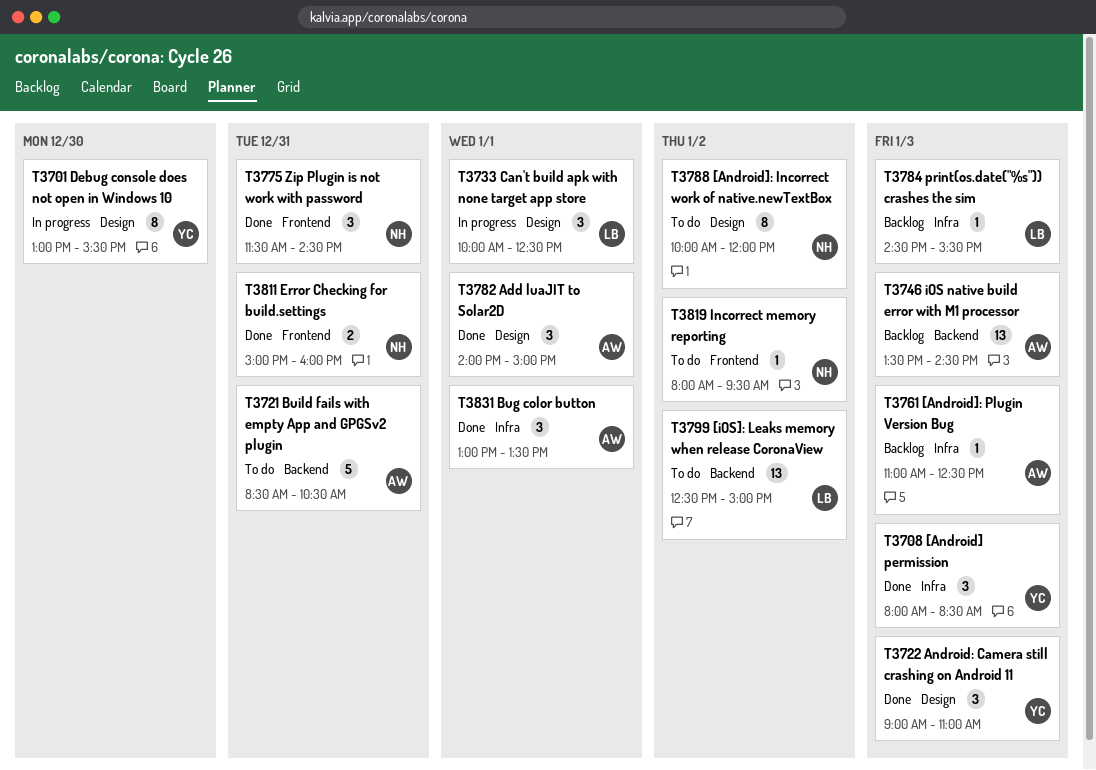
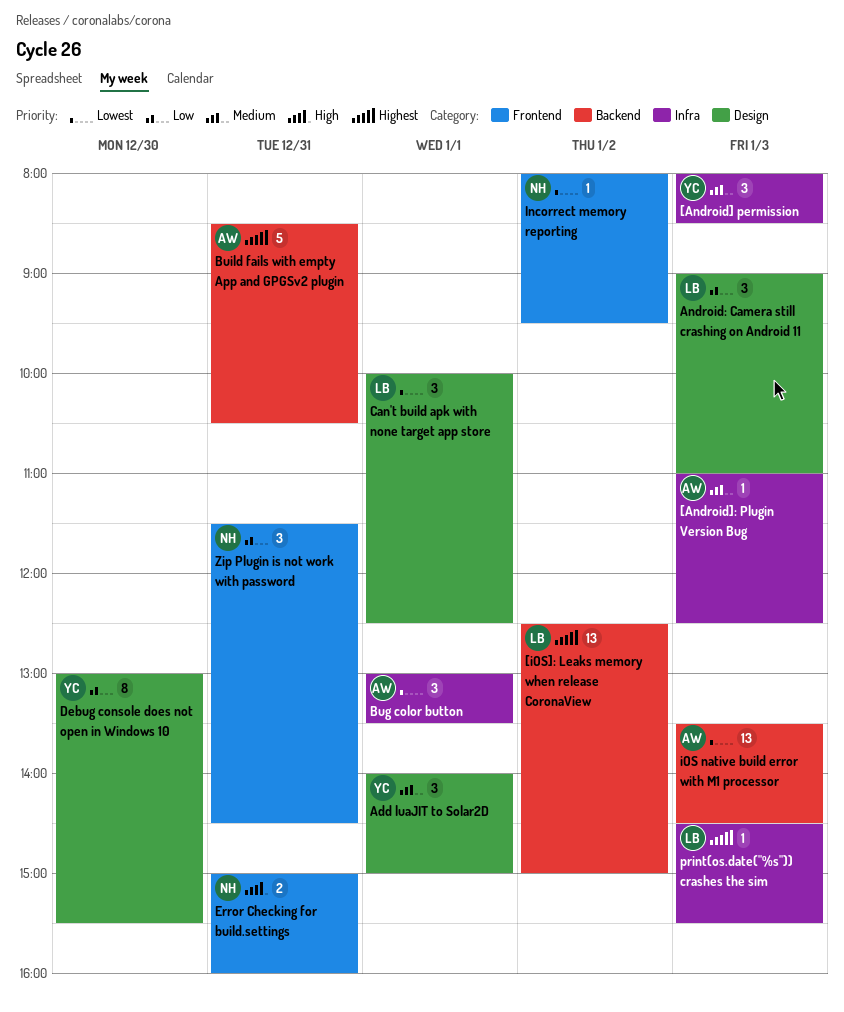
[Android]: Incorrect work of native.newTextBox: present -> none
Add luaJIT to Solar2D, owner: AW -> YC
Android: Camera still crashing on Android 11, owner: YC -> LB

